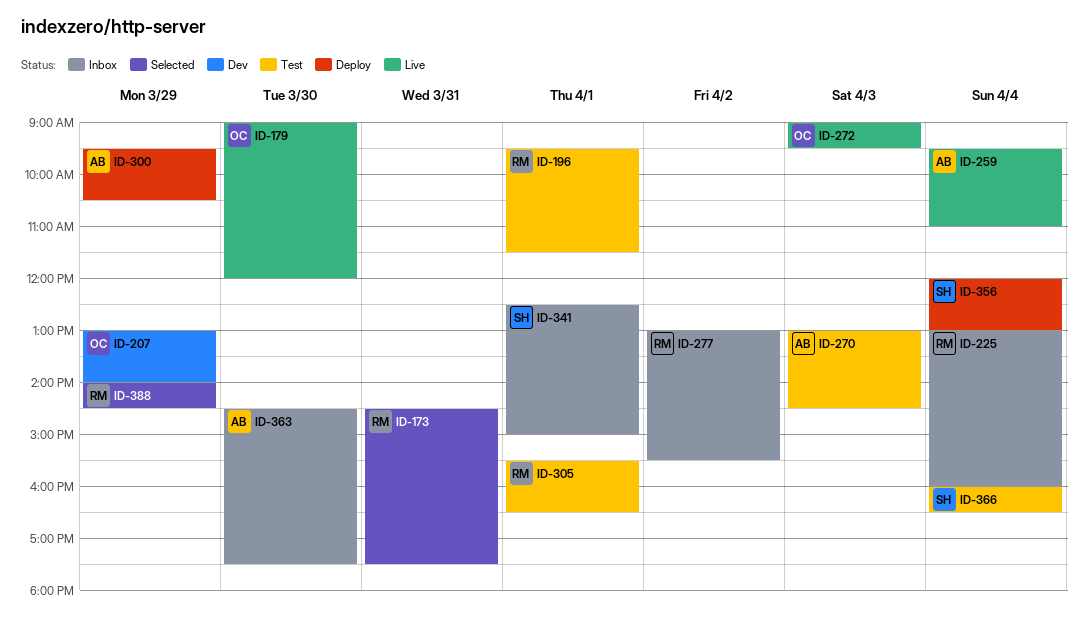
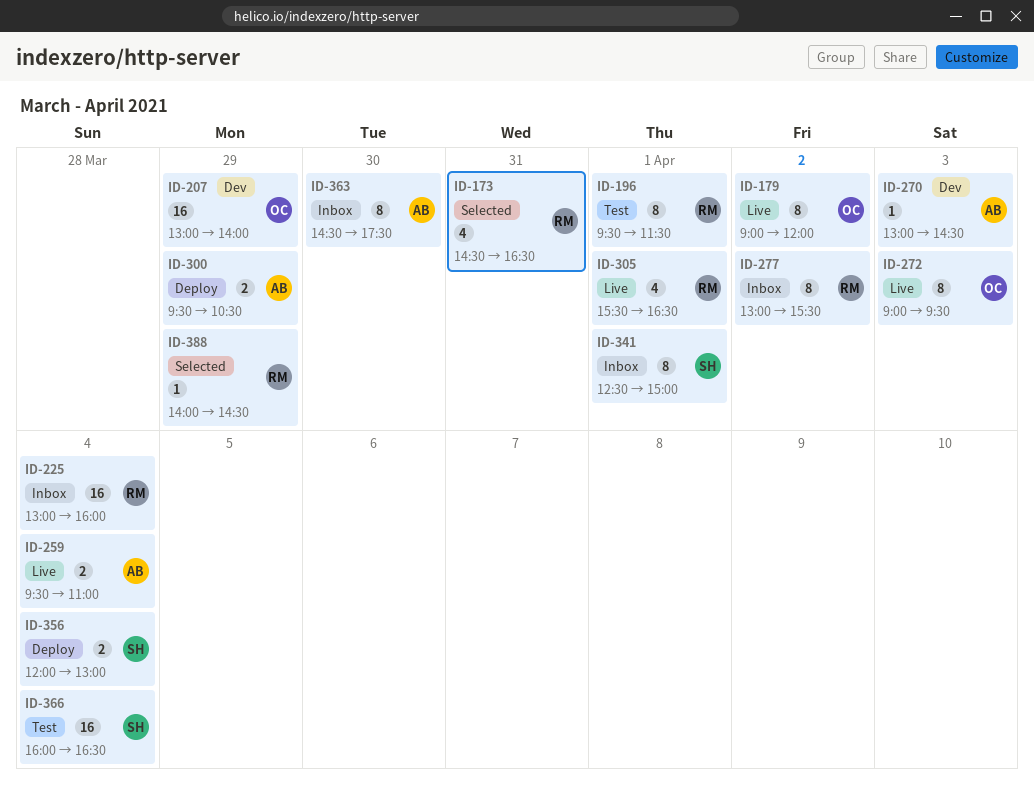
ID-173, ends: 17:30 -> 16:30
ID-179, day: Mar 30 -> Apr 2
ID-270, status: Test -> Dev
ID-305, status: Test -> Live

